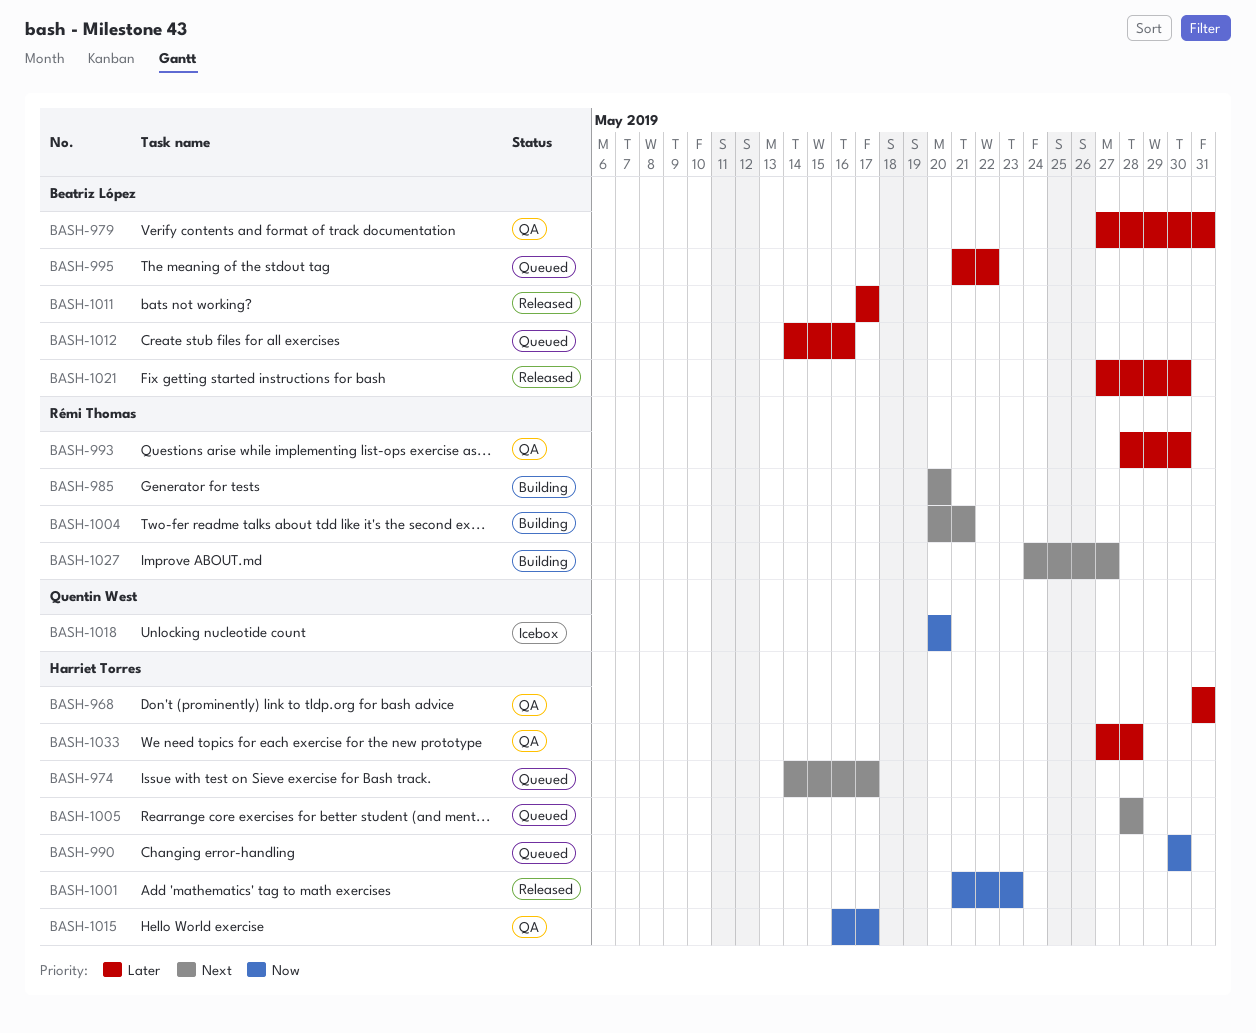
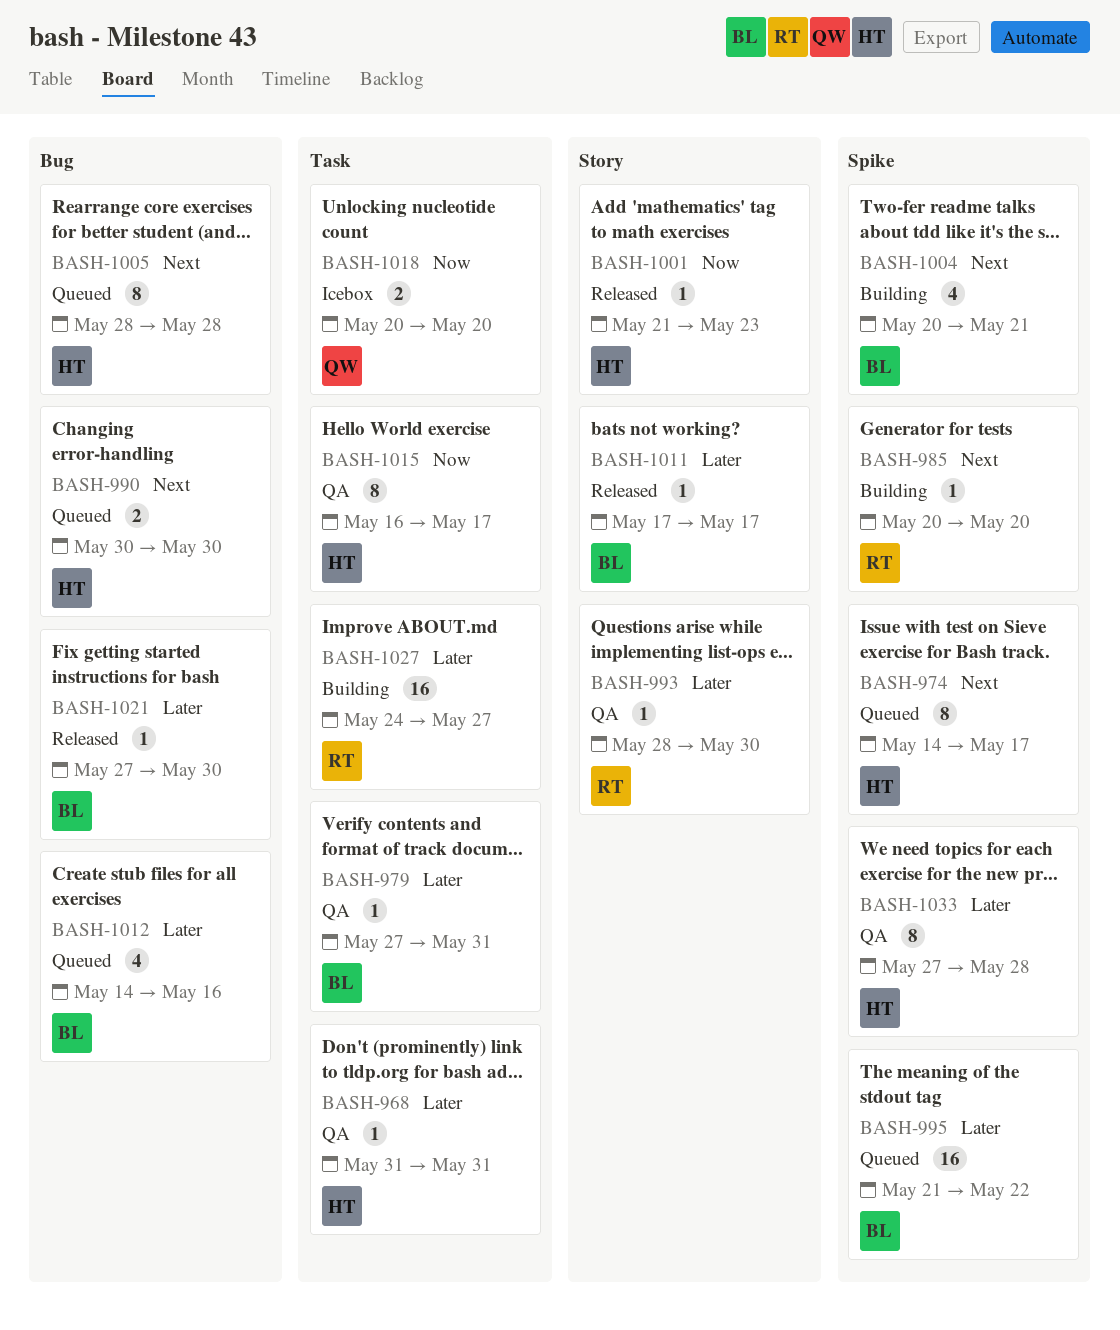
BASH-990, priority: Now -> Next
BASH-1004, owner: Rémi Thomas -> Beatriz López
BASH-1027, priority: Next -> Later

